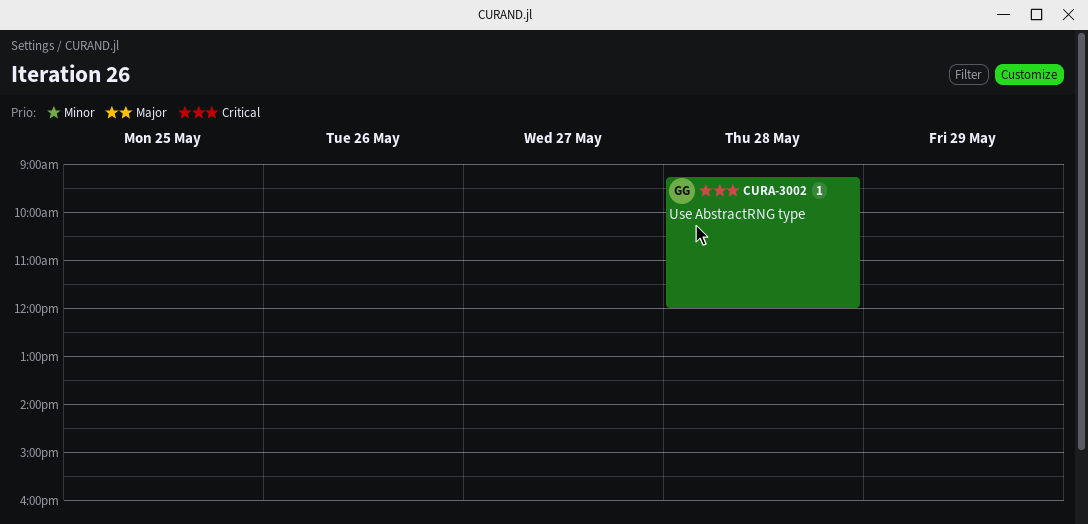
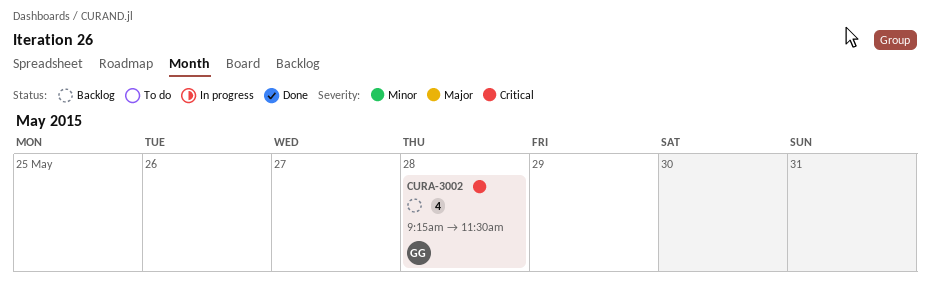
CURA-3002, estimate: 1 -> 4
CURA-3002, ends: 12:00 -> 11:30

